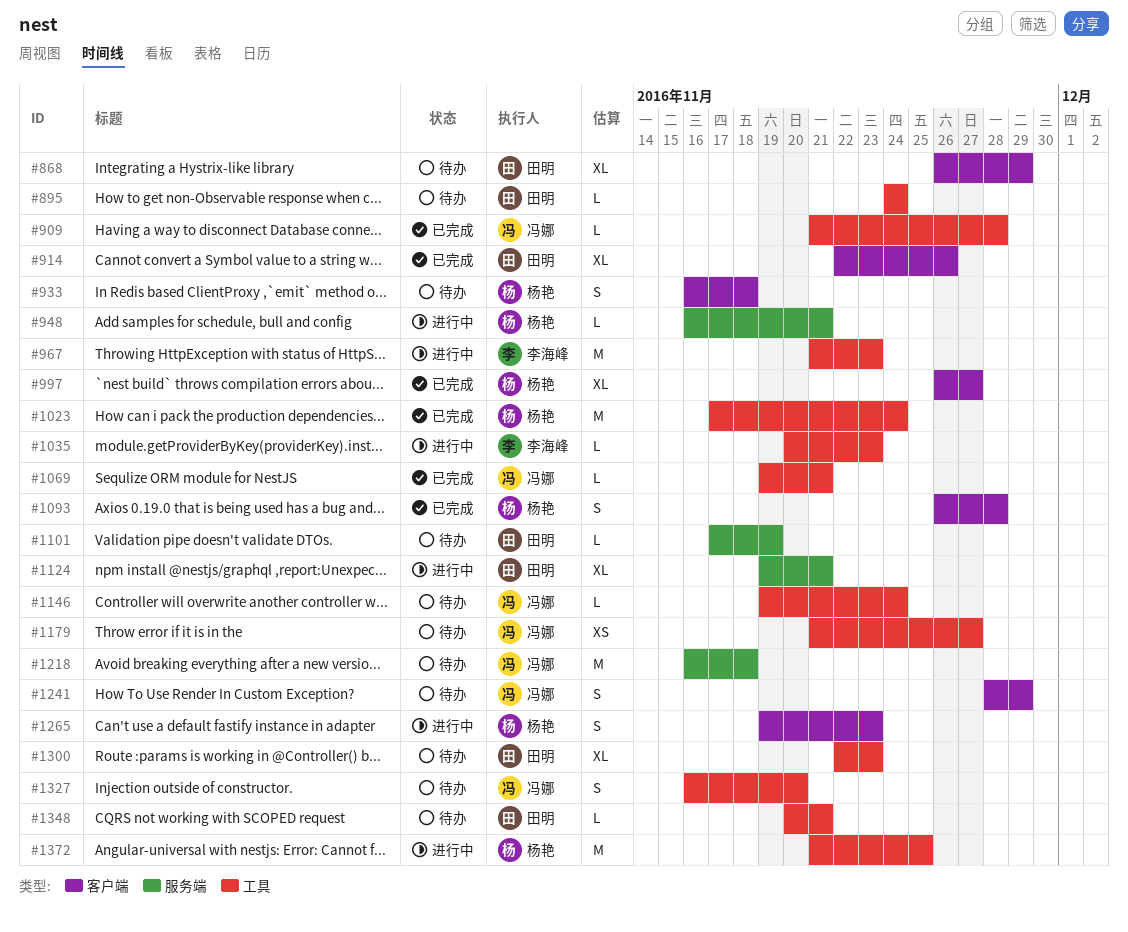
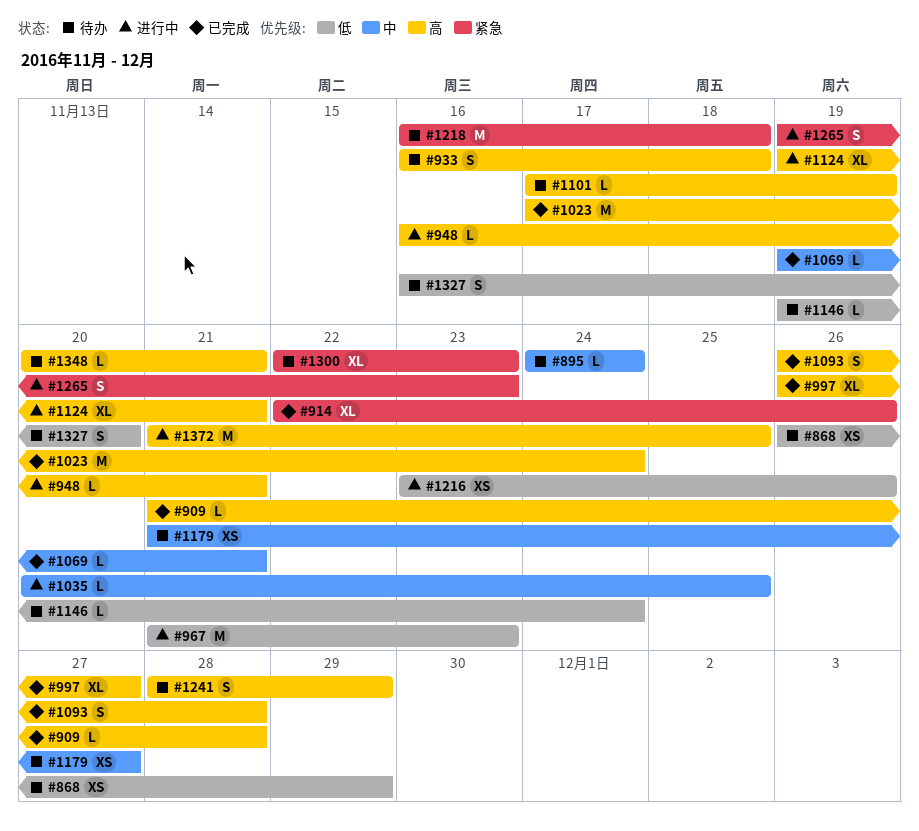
#868, estimate: XL -> XS
#1035, due: Nov 23 -> Nov 25
#1216: none -> present

